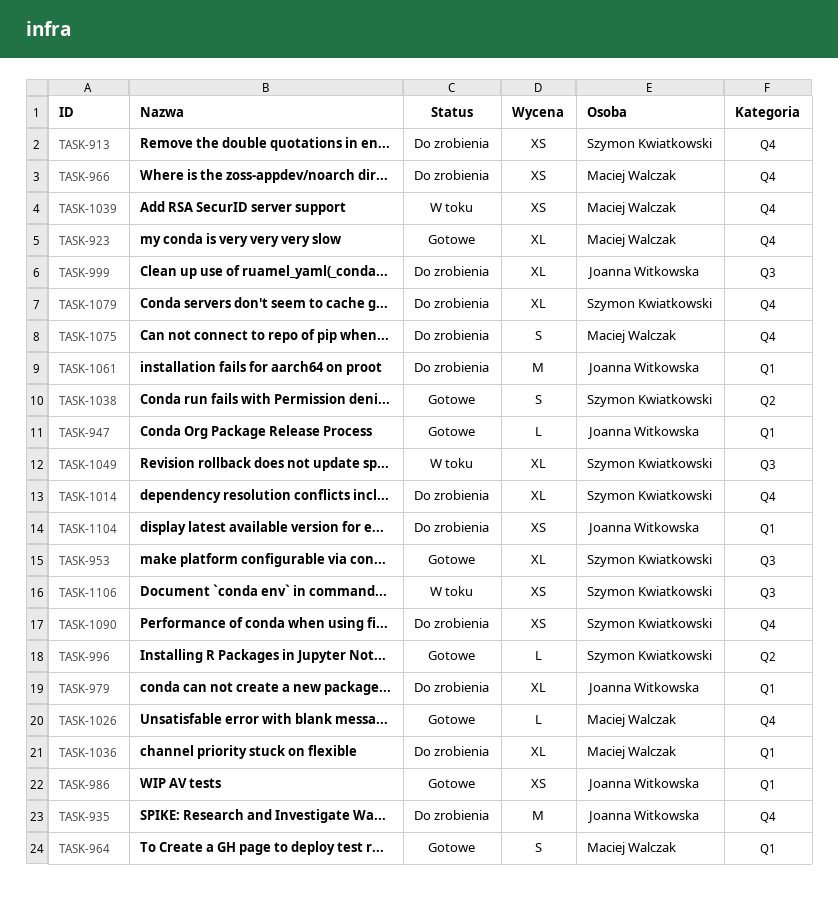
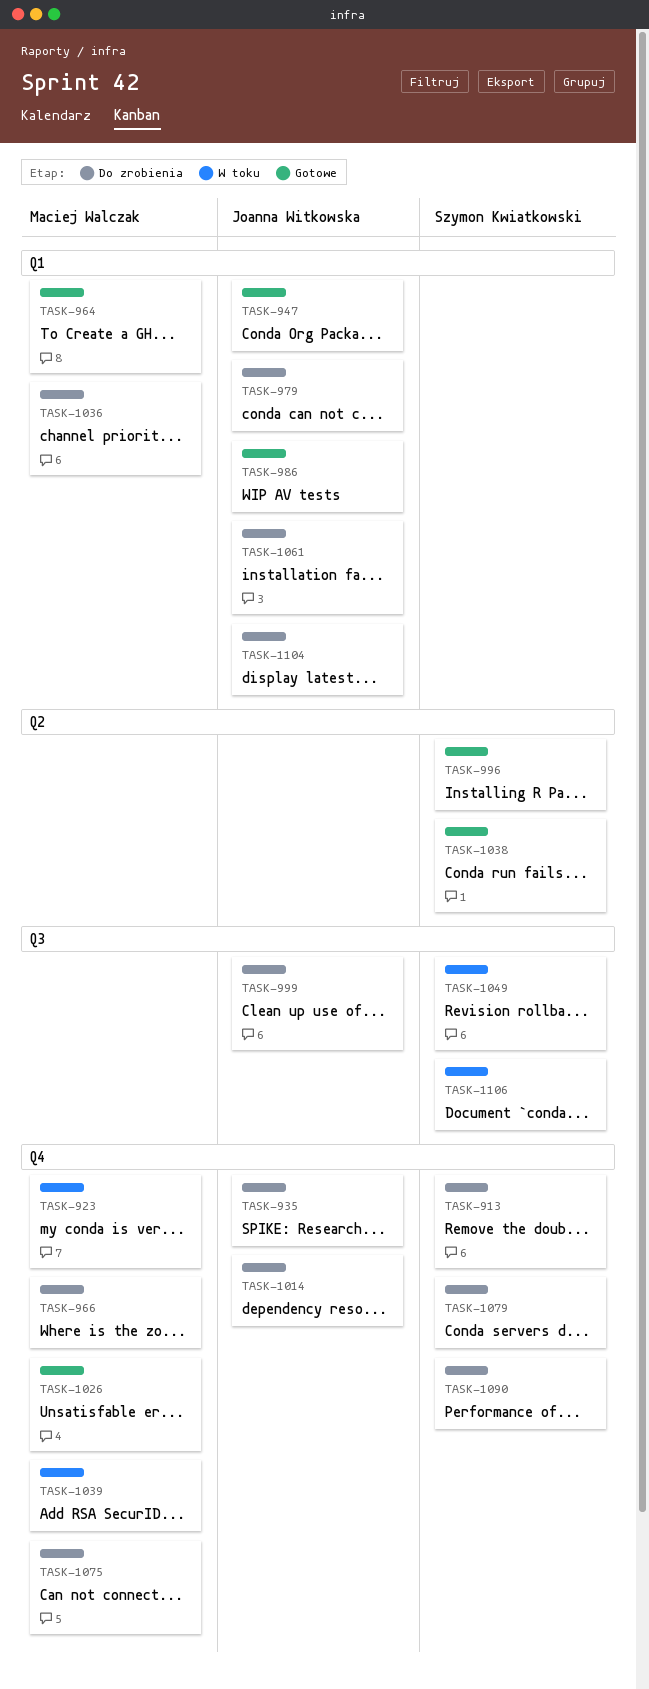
TASK-923, status: Gotowe -> W toku
TASK-953: present -> none
TASK-1014, owner: Szymon Kwiatkowski -> Joanna Witkowska

